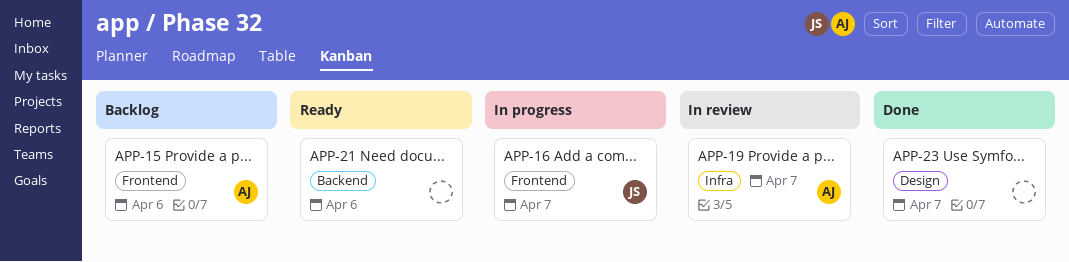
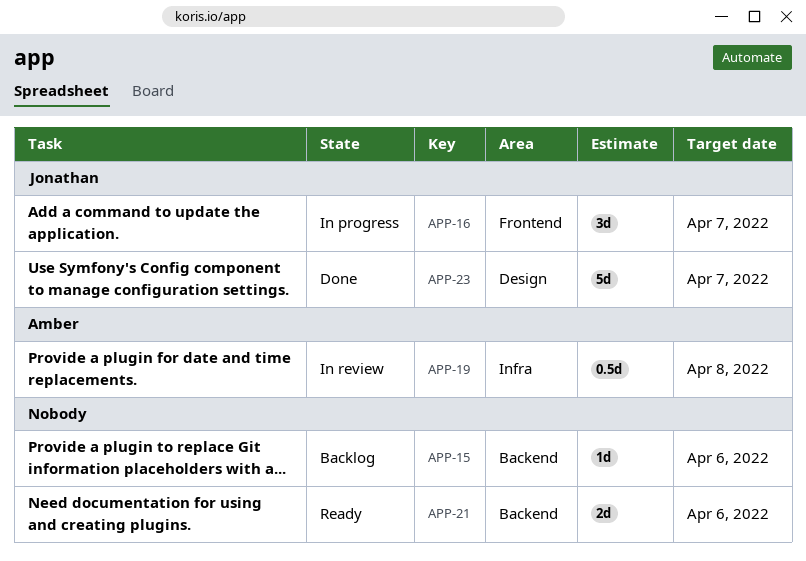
APP-15, owner: Amber -> none
APP-15, label: Frontend -> Backend
APP-19, due: Apr 7 -> Apr 8
APP-23, owner: none -> Jonathan

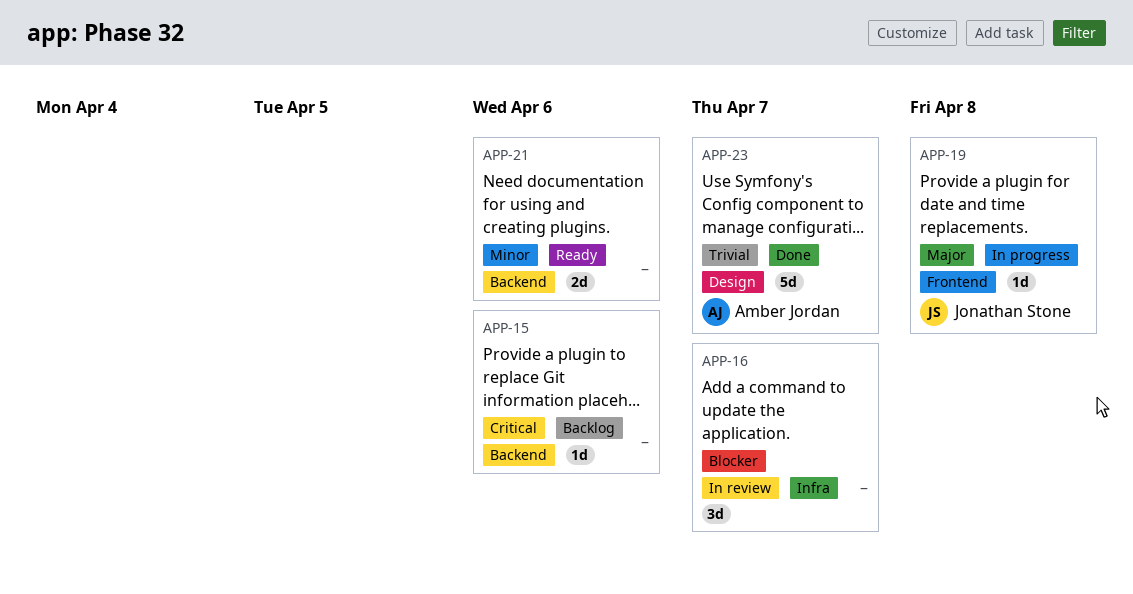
APP-16, status: In progress -> In review
APP-16, owner: Jonathan Stone -> none
APP-16, label: Frontend -> Infra
APP-19, status: In review -> In progress
APP-19, owner: Amber Jordan -> Jonathan Stone
APP-19, label: Infra -> Frontend
APP-19, estimate: 0.5d -> 1d
APP-23, owner: Jonathan Stone -> Amber Jordan

